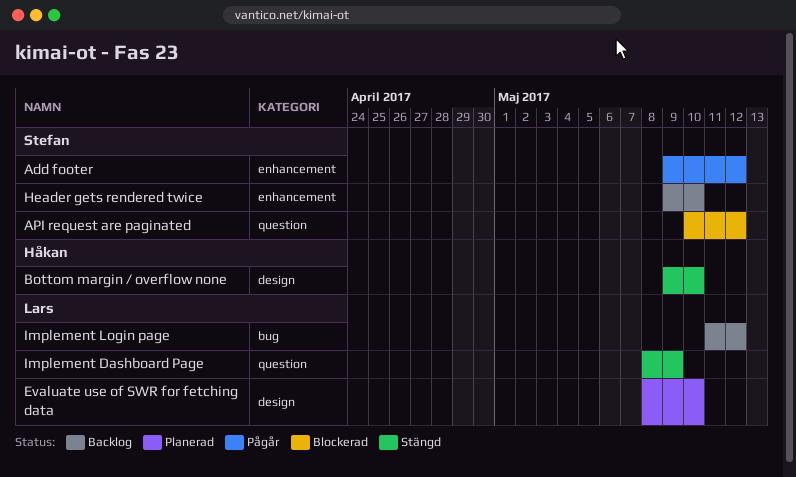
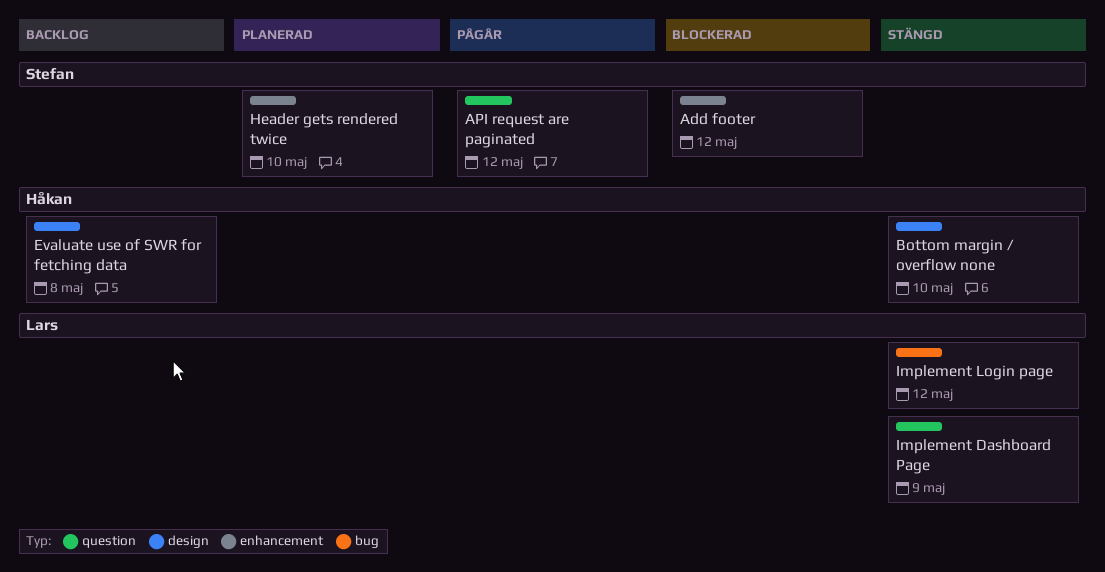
Add footer, status: Pågår -> Blockerad
API request are paginated, status: Blockerad -> Pågår
Evaluate use of SWR for fetching data, status: Planerad -> Backlog
Evaluate use of SWR for fetching data, owner: Lars -> Håkan
Evaluate use of SWR for fetching data, due: May 10 -> May 8
Header gets rendered twice, status: Backlog -> Planerad
Implement Login page, status: Backlog -> Stängd

